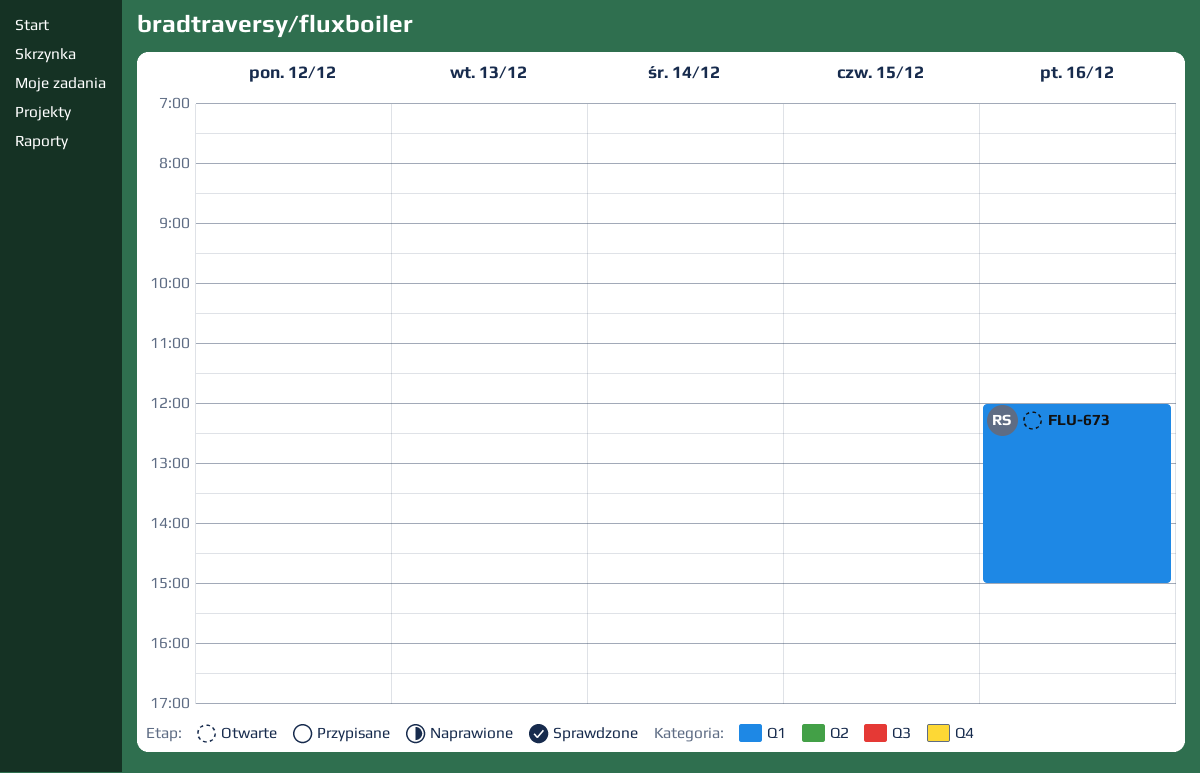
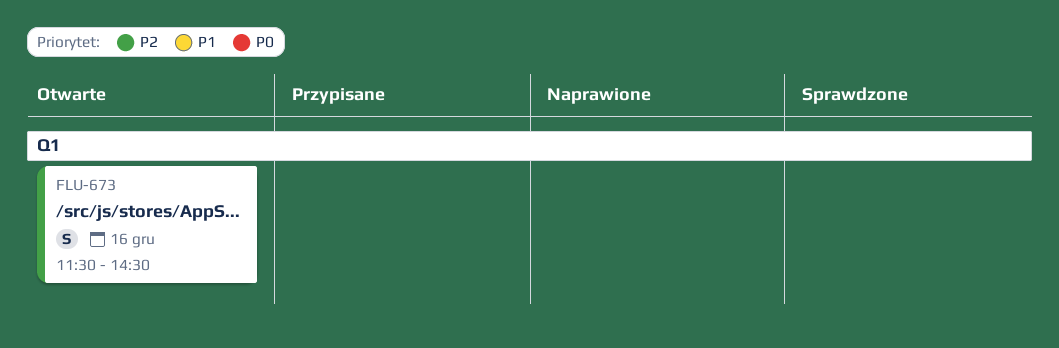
FLU-673, begins: 12:00 -> 11:30
FLU-673, ends: 15:00 -> 14:30

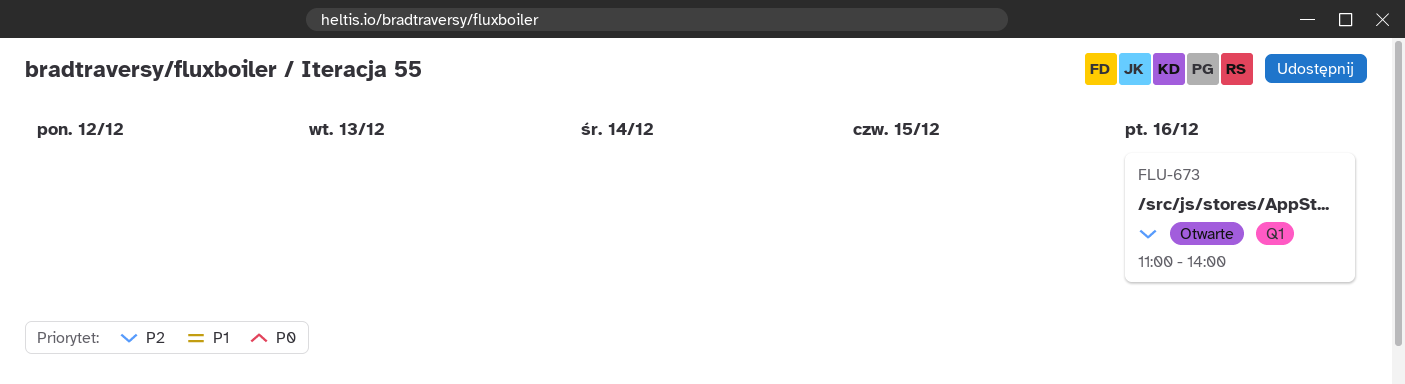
FLU-673, begins: 11:30 -> 11:00
FLU-673, ends: 14:30 -> 14:00

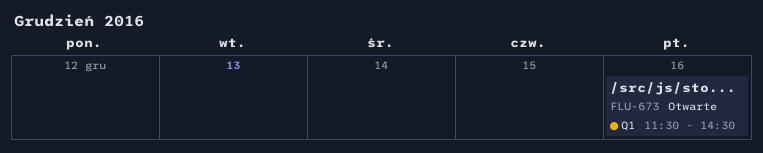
FLU-673, begins: 11:00 -> 11:30
FLU-673, ends: 14:00 -> 14:30

